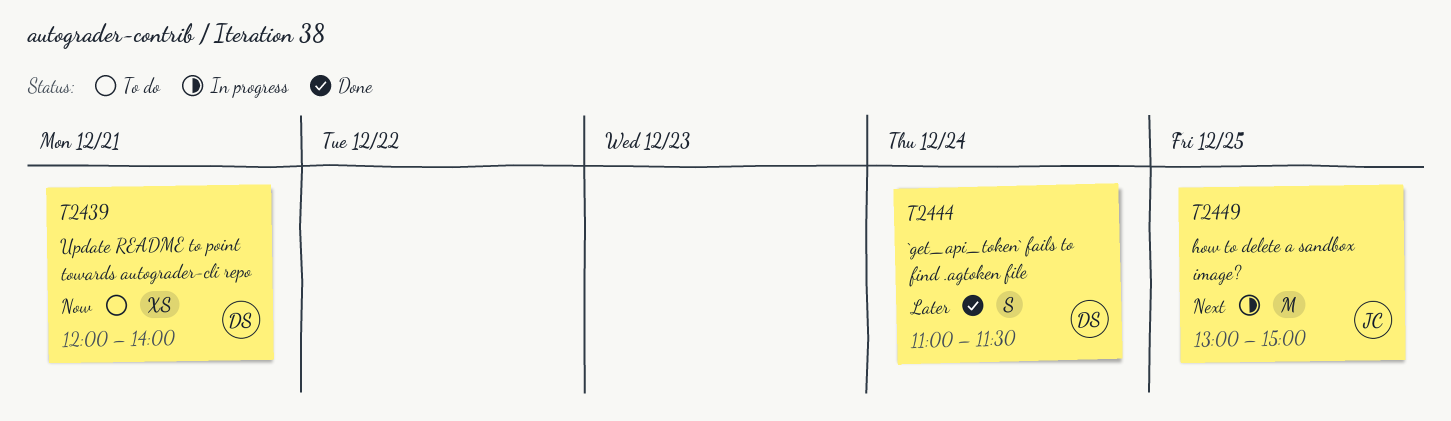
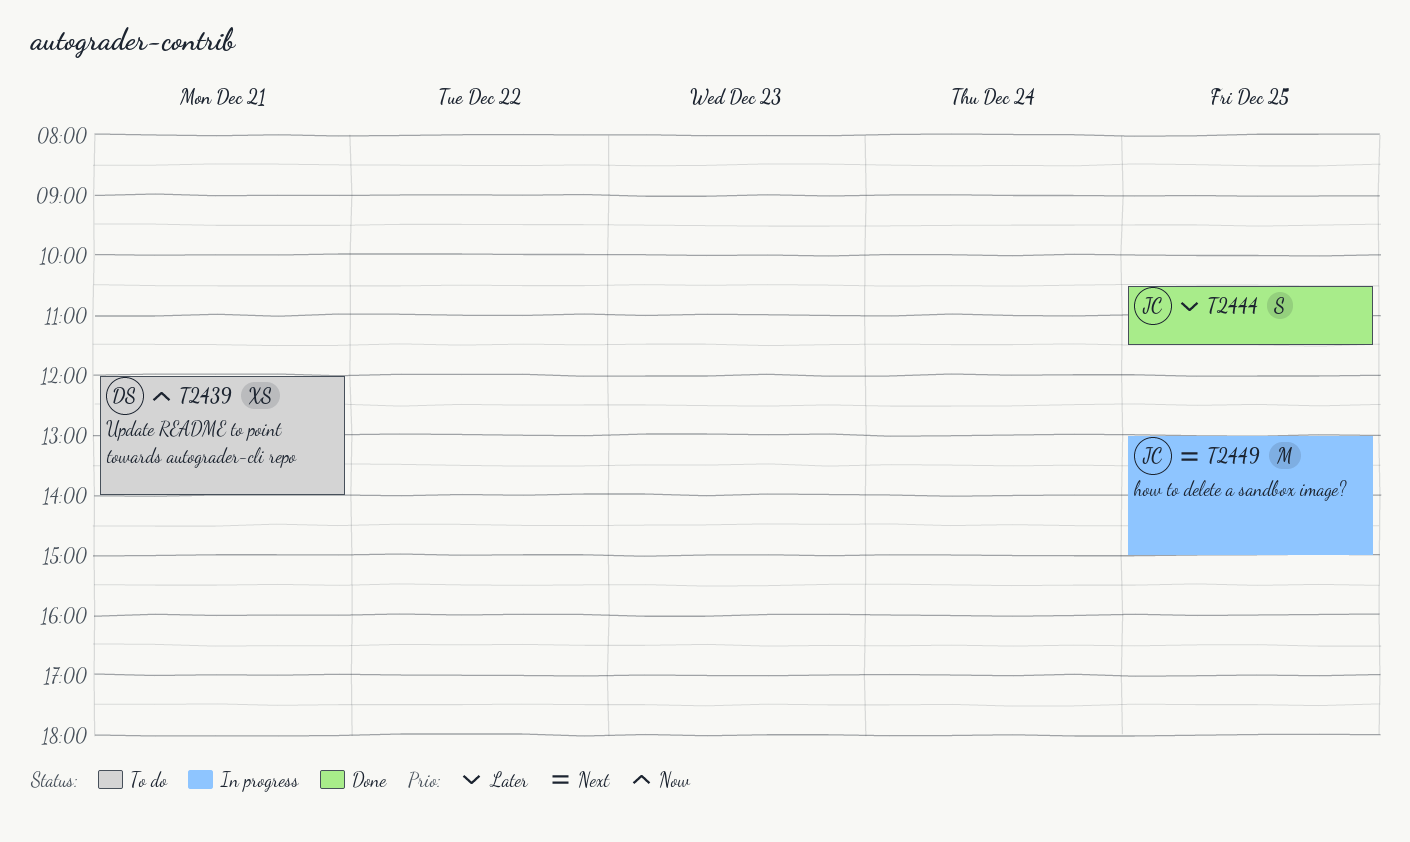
T2444, owner: DS -> JC
T2444, day: Dec 24 -> Dec 25
T2444, begins: 11:00 -> 10:30

